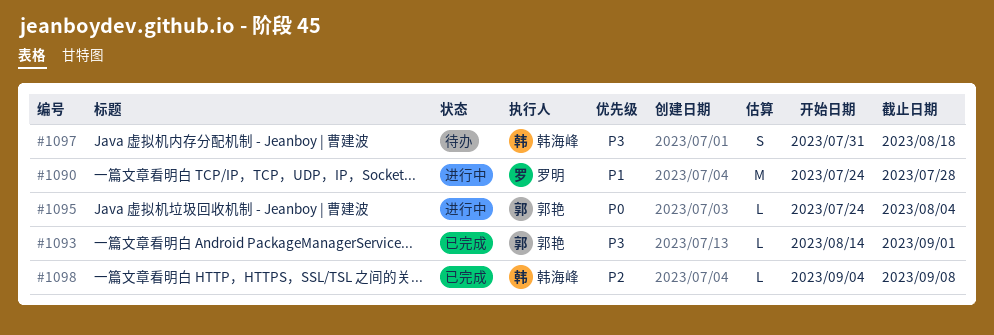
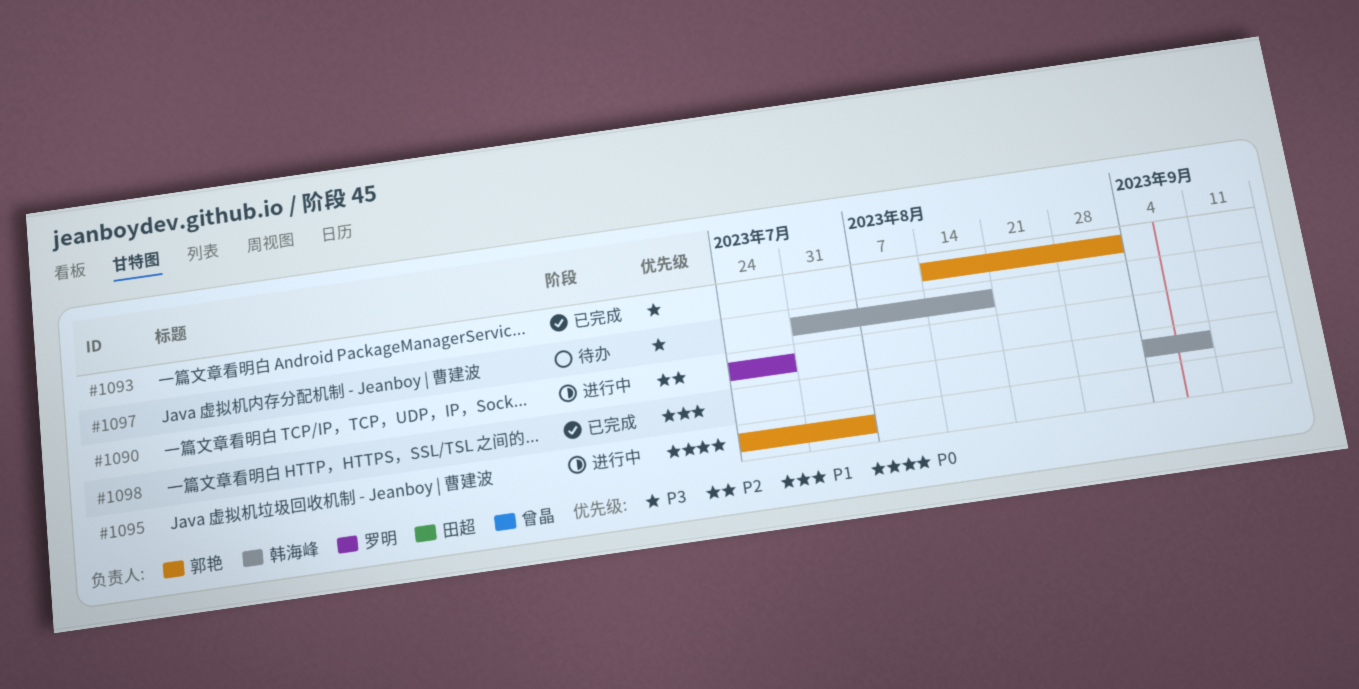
#1090, priority: P1 -> P2
#1098, priority: P2 -> P1

